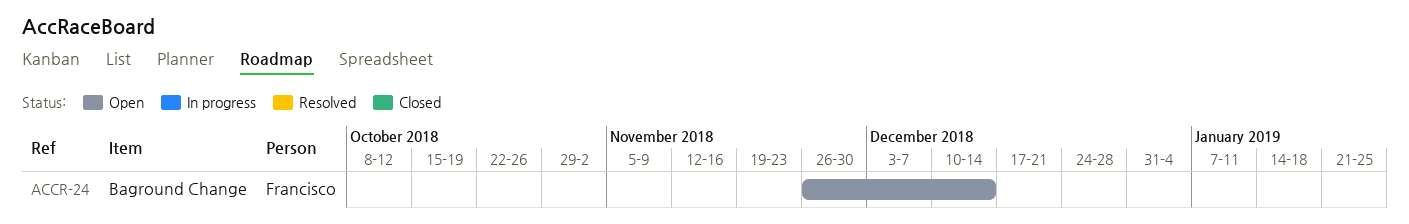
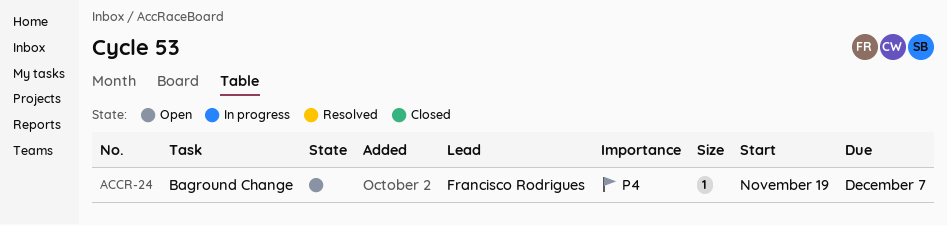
ACCR-24, start: Nov 26 -> Nov 19
ACCR-24, due: Dec 14 -> Dec 7

